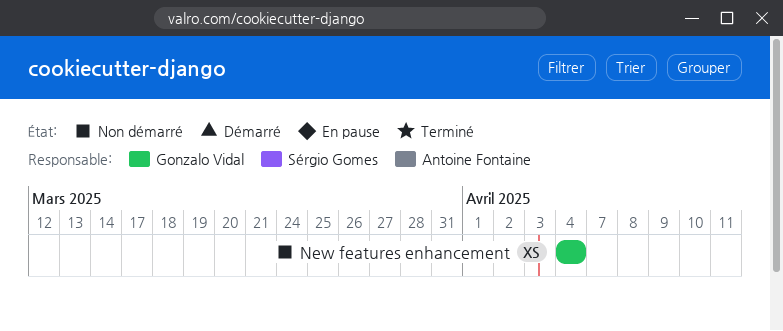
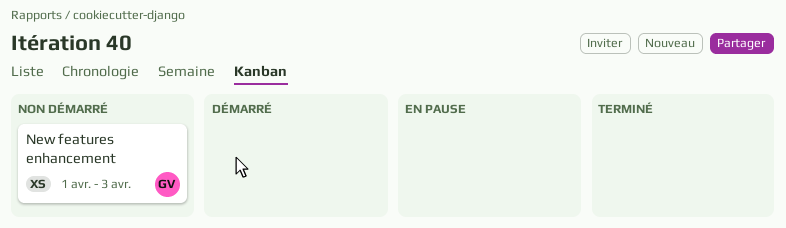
New features enhancement, start: Apr 4 -> Apr 1
New features enhancement, due: Apr 4 -> Apr 3

